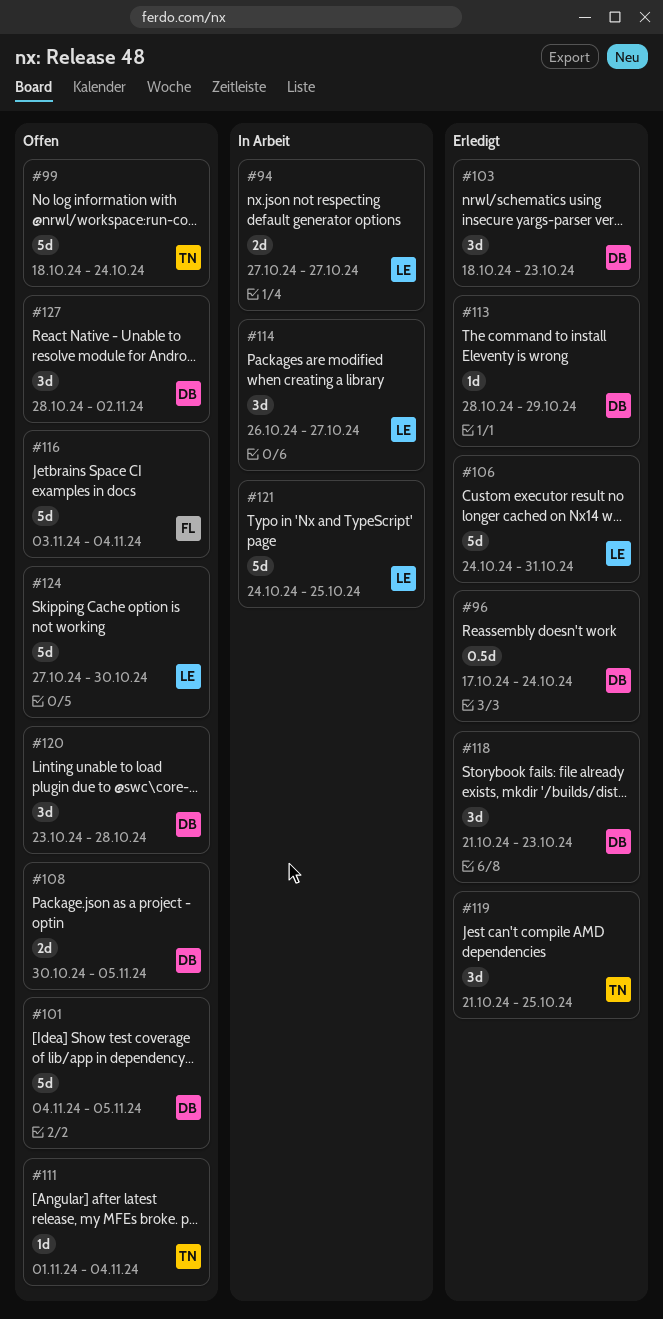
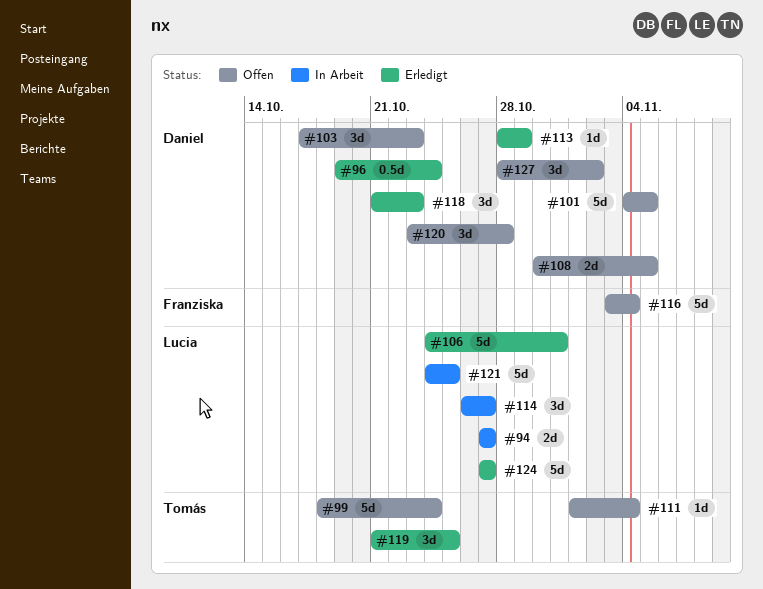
#96, start: Oct 17 -> Oct 19
#103, status: Erledigt -> Offen
#103, start: Oct 18 -> Oct 17
#124, status: Offen -> Erledigt
#124, due: Oct 30 -> Oct 27

